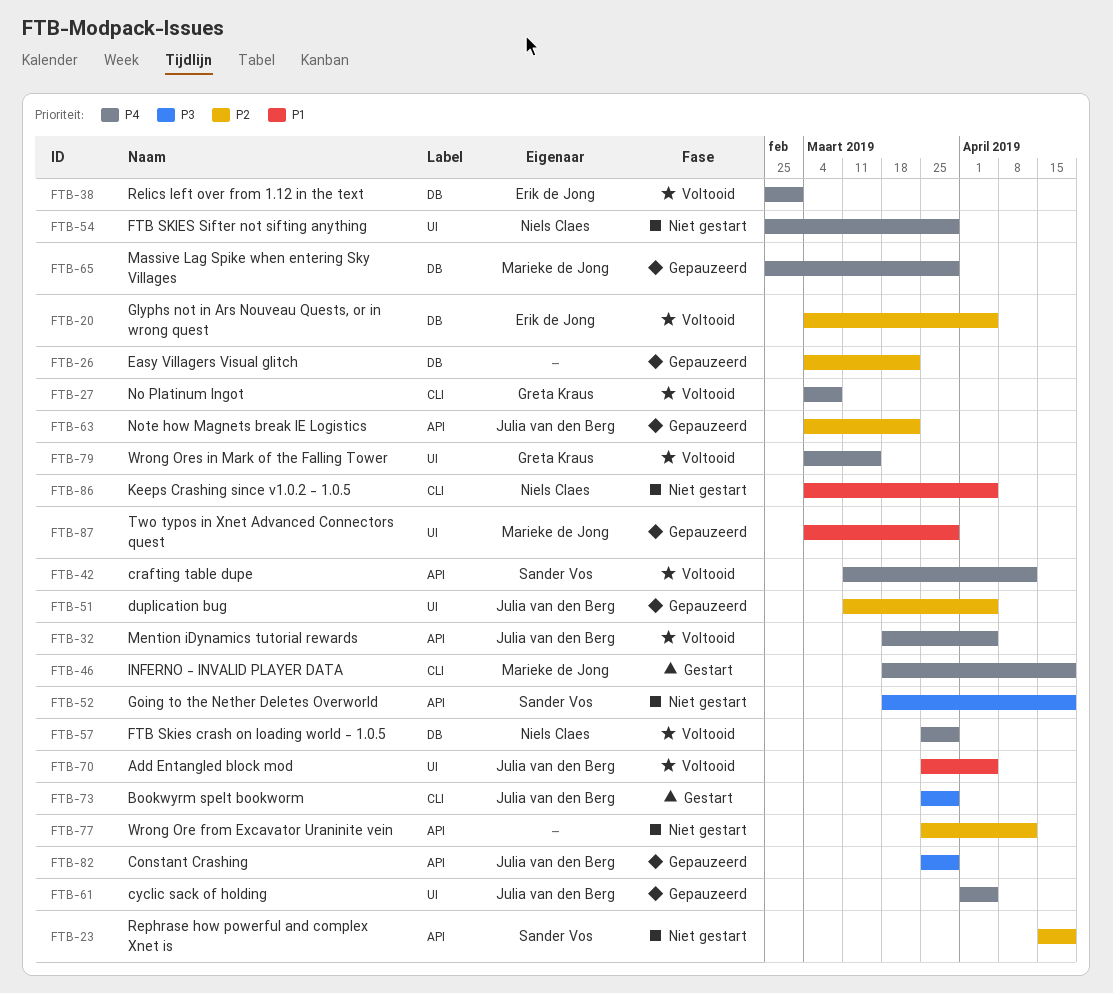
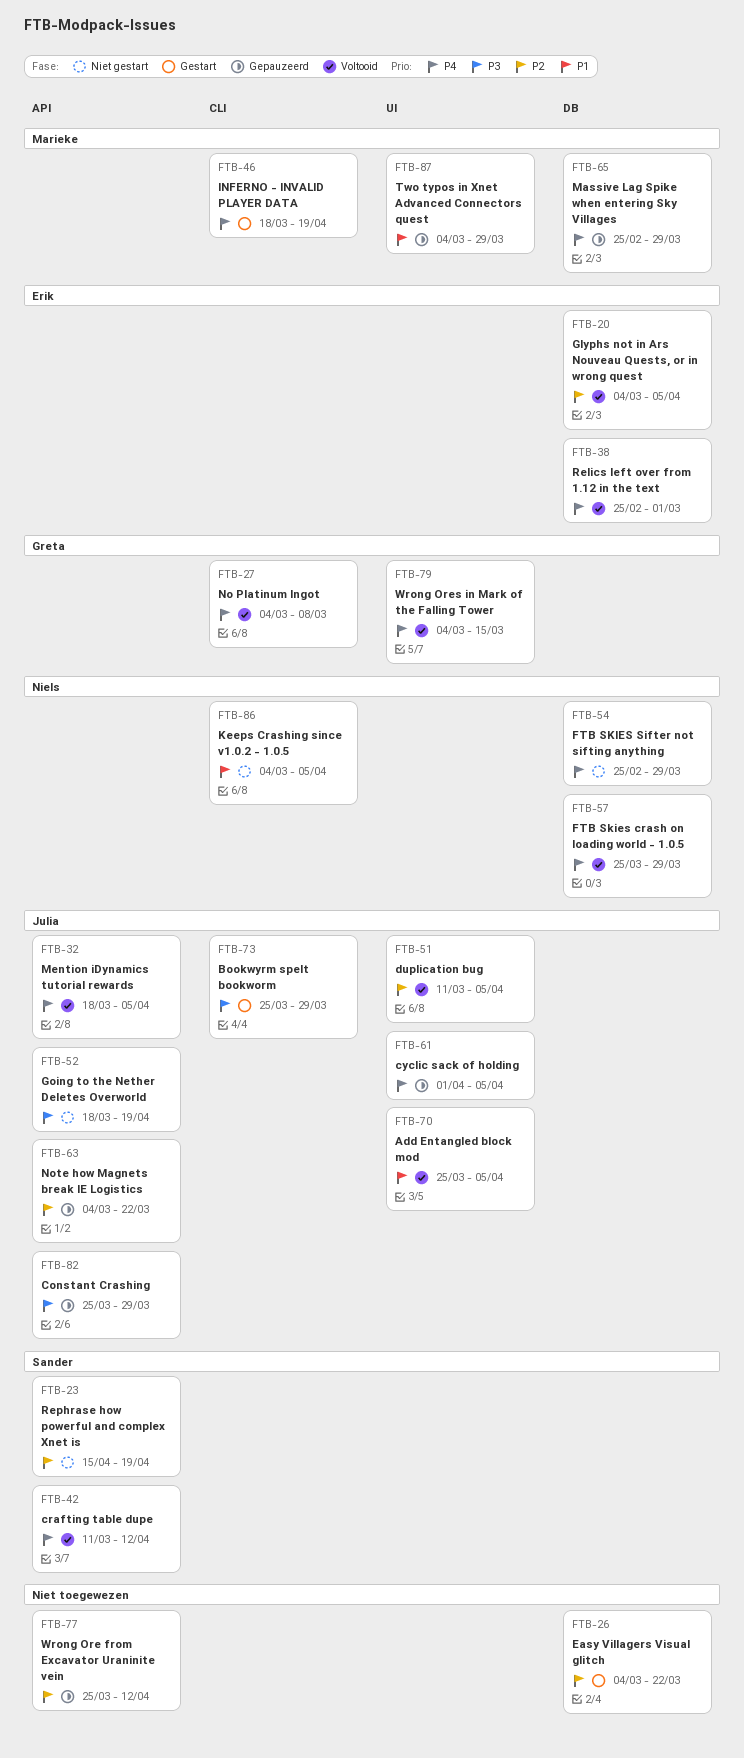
FTB-26, status: Gepauzeerd -> Gestart
FTB-51, status: Gepauzeerd -> Voltooid
FTB-52, owner: Sander Vos -> Julia van den Berg
FTB-54, label: UI -> DB
FTB-77, status: Niet gestart -> Gepauzeerd

